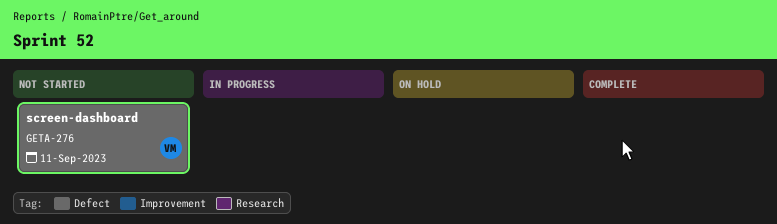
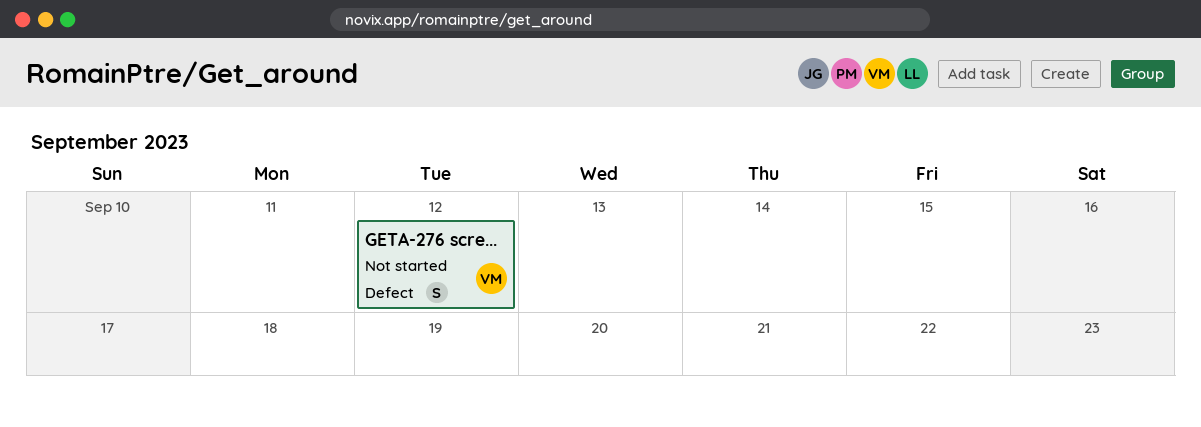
GETA-276, due: Sep 11 -> Sep 12

